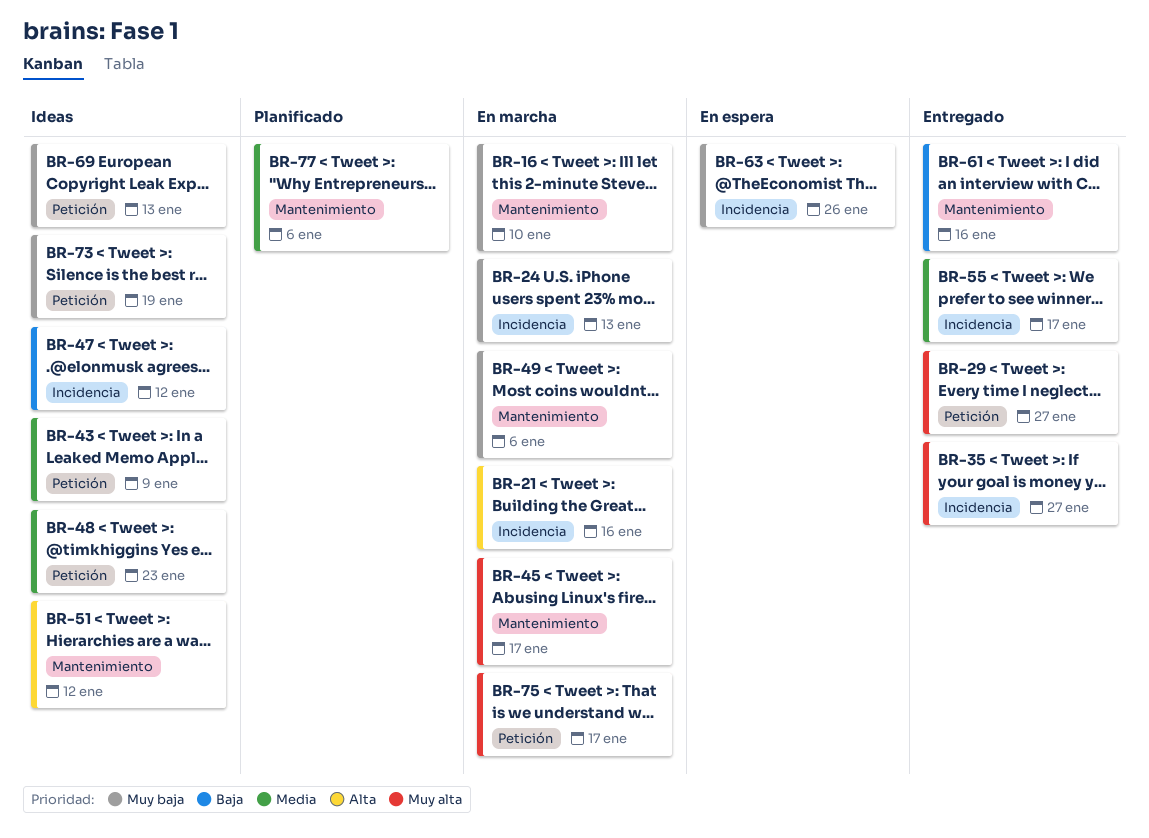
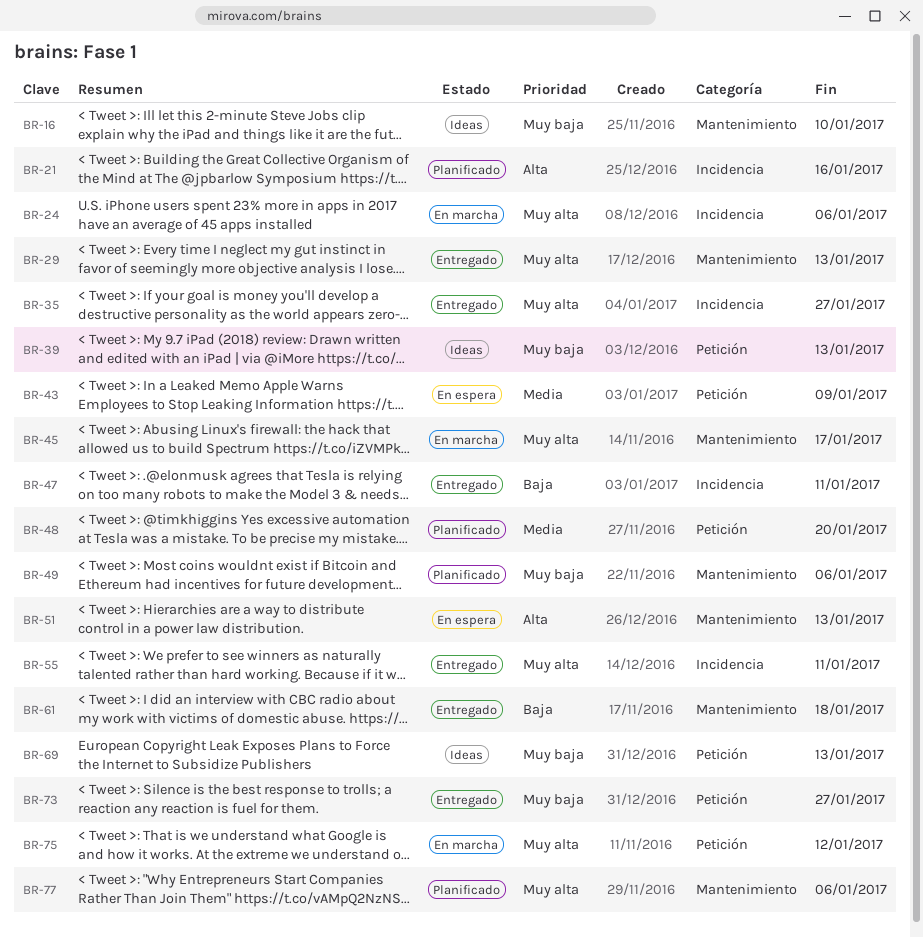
BR-16, status: En marcha -> Ideas
BR-21, status: En marcha -> Planificado
BR-24, priority: Muy baja -> Muy alta
BR-24, due: Jan 13 -> Jan 6
BR-29, label: Petición -> Mantenimiento
BR-29, due: Jan 27 -> Jan 13
BR-39: none -> present
BR-43, status: Ideas -> En espera
BR-47, status: Ideas -> Entregado
BR-47, due: Jan 12 -> Jan 11
BR-48, status: Ideas -> Planificado
BR-48, due: Jan 23 -> Jan 20
BR-49, status: En marcha -> Planificado
BR-51, status: Ideas -> En espera
BR-51, due: Jan 12 -> Jan 13
BR-55, priority: Media -> Muy alta
BR-55, due: Jan 17 -> Jan 11
BR-61, due: Jan 16 -> Jan 18
BR-63: present -> none
BR-73, status: Ideas -> Entregado
BR-73, due: Jan 19 -> Jan 27
BR-75, due: Jan 17 -> Jan 12
BR-77, priority: Media -> Muy alta

